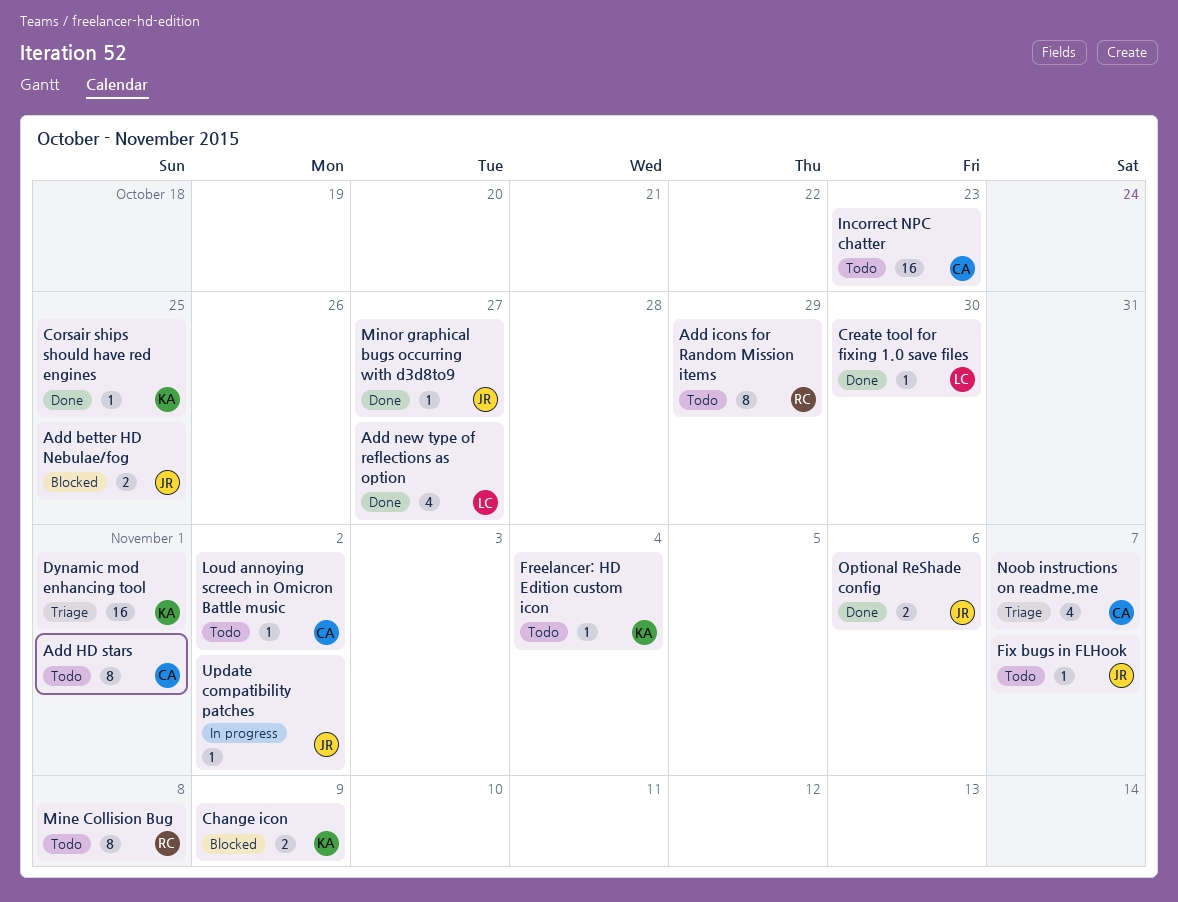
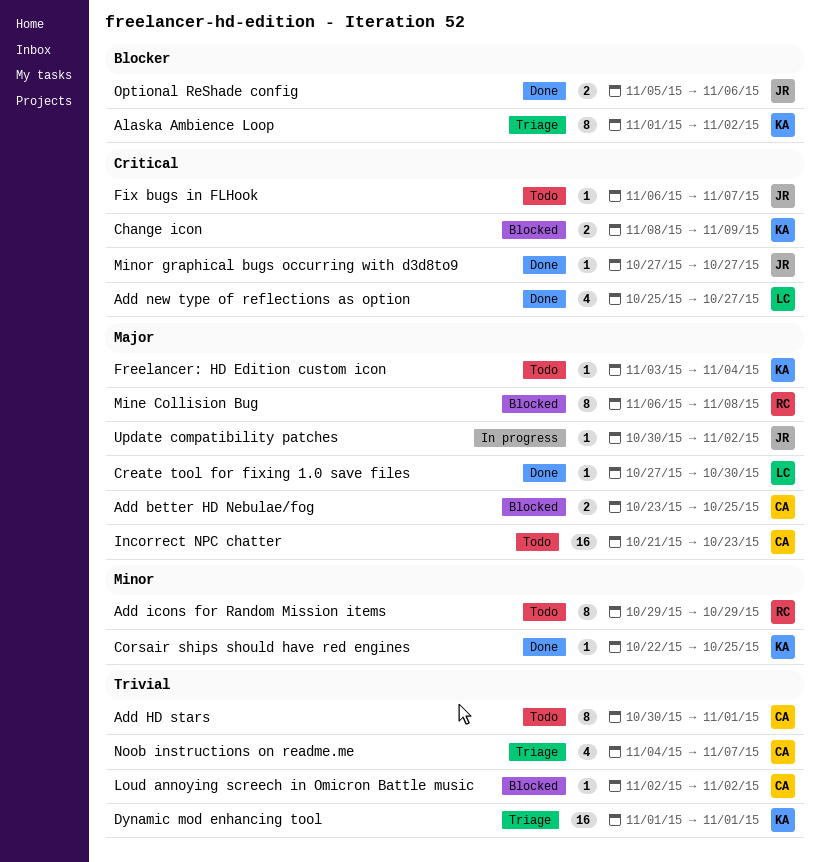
Add better HD Nebulae/fog, owner: JR -> CA
Alaska Ambience Loop: none -> present
Loud annoying screech in Omicron Battle music, status: Todo -> Blocked
Mine Collision Bug, status: Todo -> Blocked

